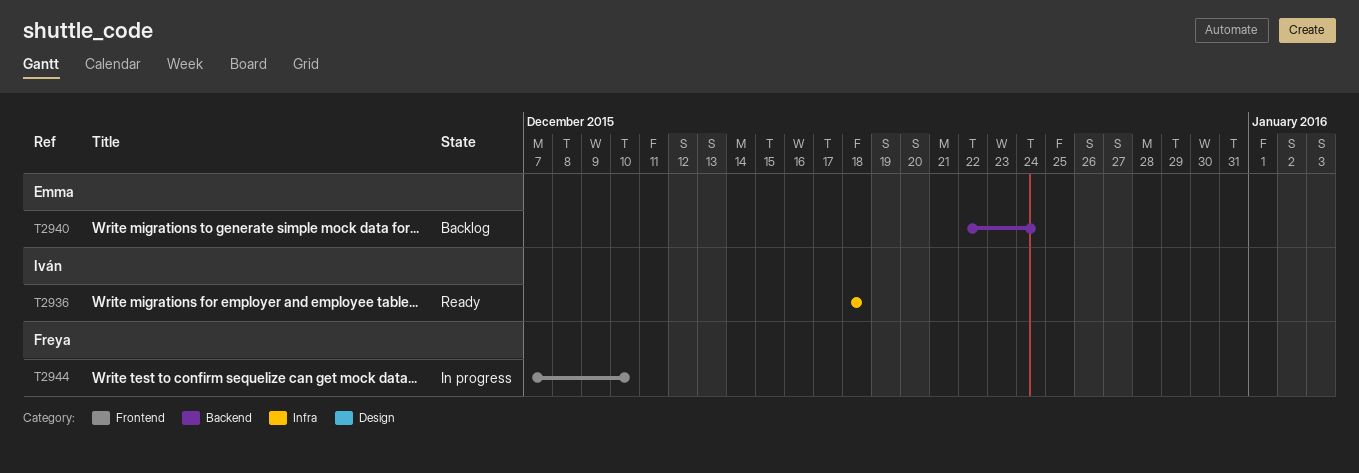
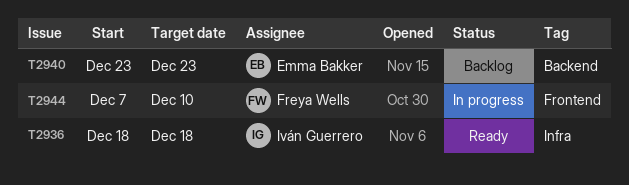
T2940, start: Dec 22 -> Dec 23
T2940, due: Dec 24 -> Dec 23

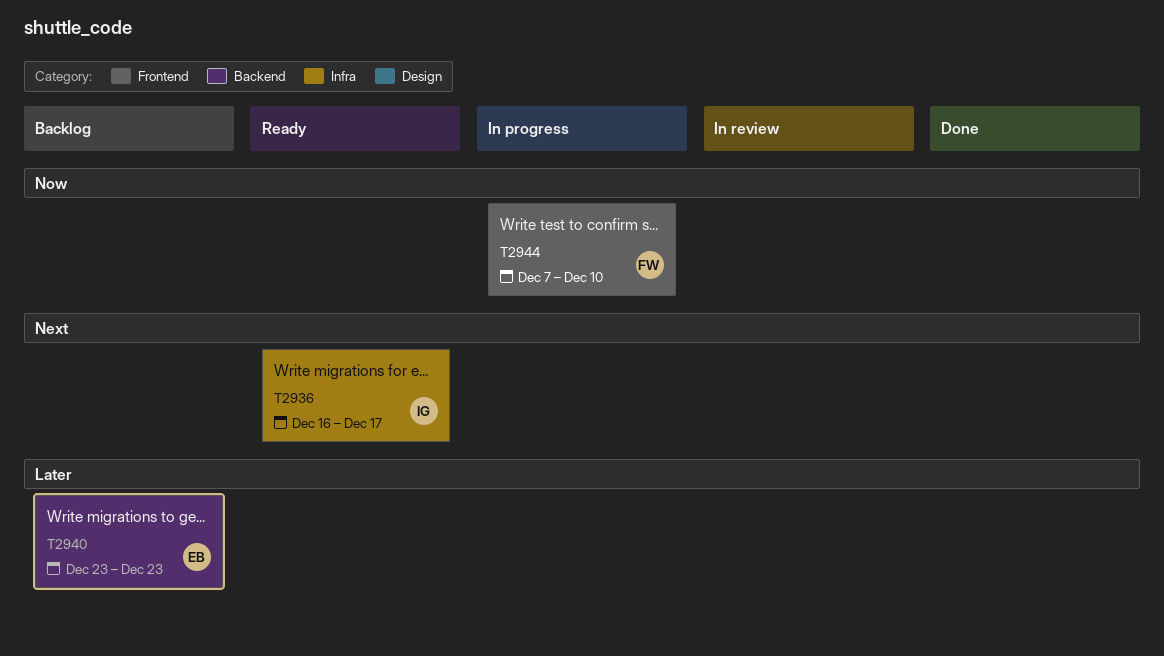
T2936, start: Dec 18 -> Dec 16
T2936, due: Dec 18 -> Dec 17

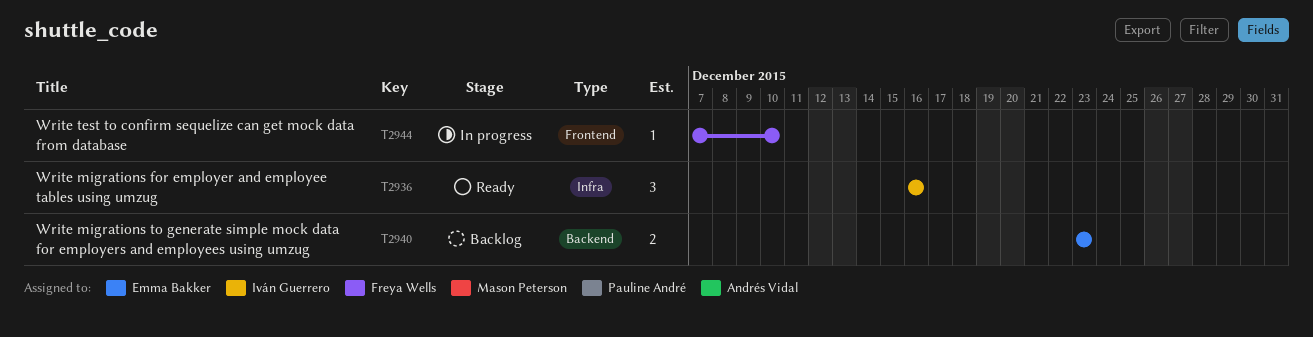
T2936, due: Dec 17 -> Dec 16

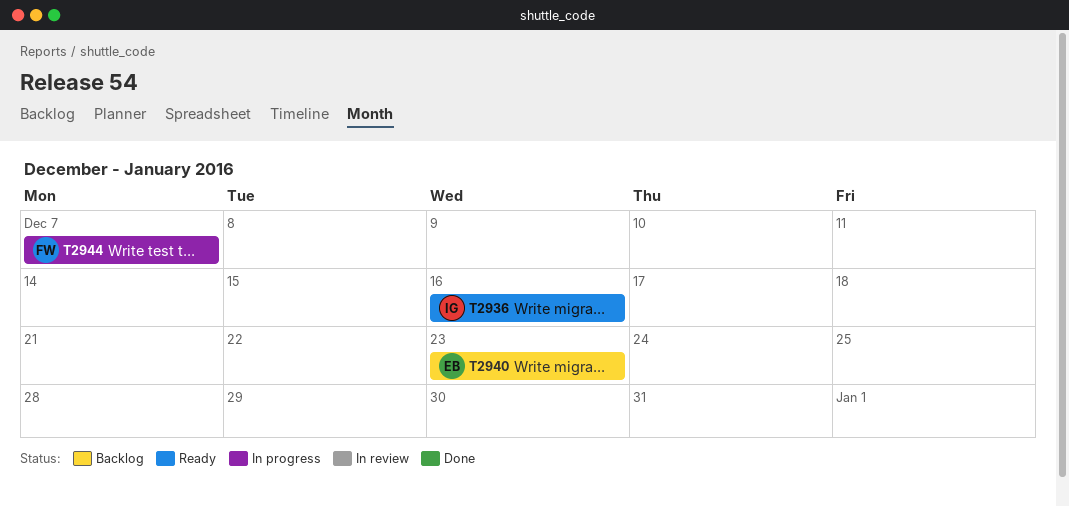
T2944, due: Dec 10 -> Dec 7

